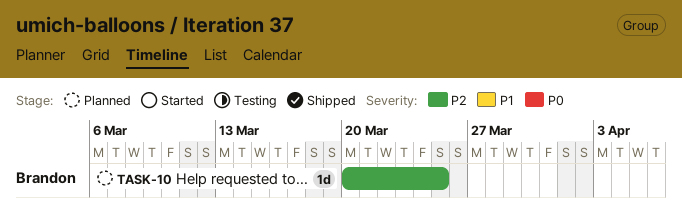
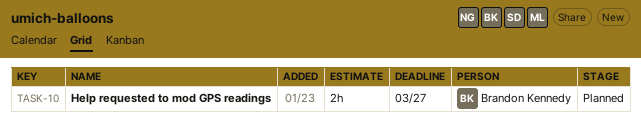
TASK-10, estimate: 1d -> 2h
TASK-10, due: Mar 25 -> Mar 27

